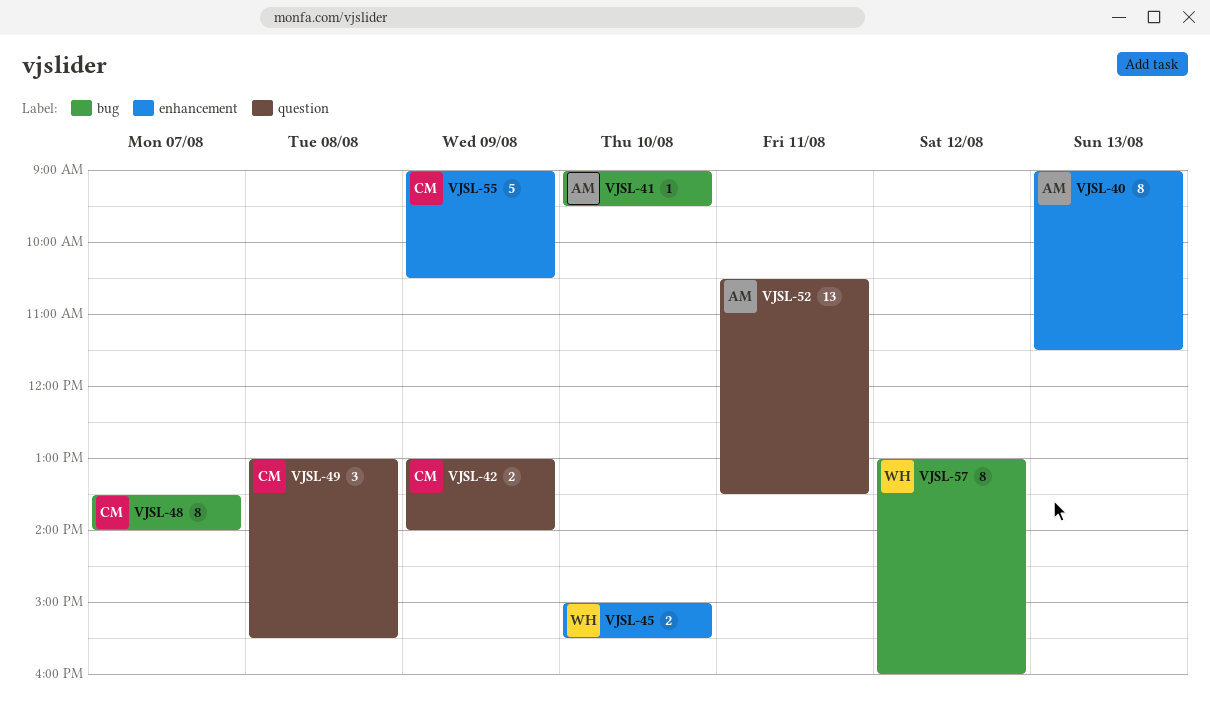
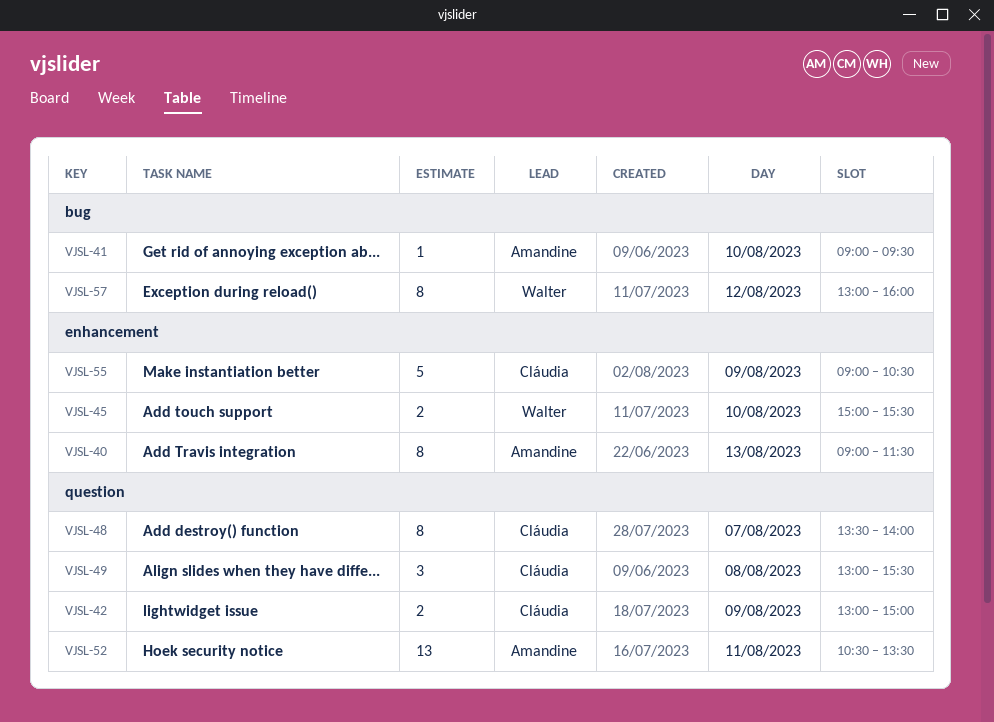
VJSL-42, ends: 14:00 -> 15:00
VJSL-48, label: bug -> question

